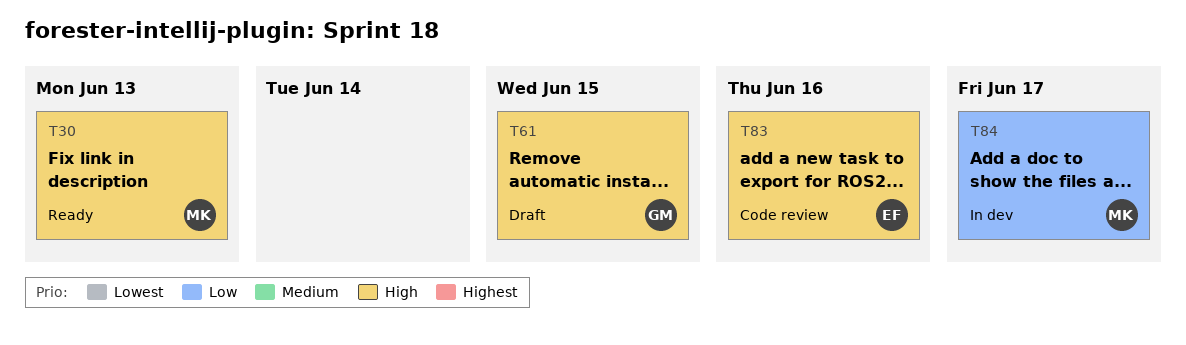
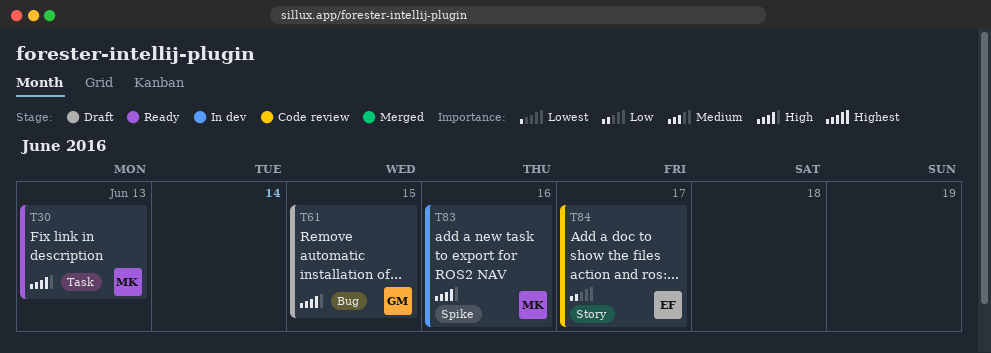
T83, status: Code review -> In dev
T83, owner: EF -> MK
T84, status: In dev -> Code review
T84, owner: MK -> EF

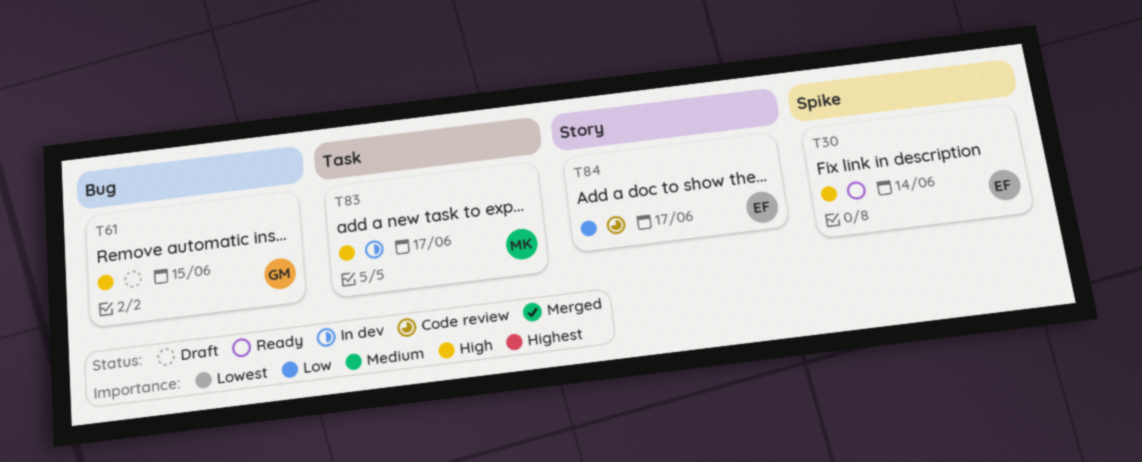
T30, owner: MK -> EF
T30, label: Task -> Spike
T30, due: Jun 13 -> Jun 14
T83, label: Spike -> Task
T83, due: Jun 16 -> Jun 17

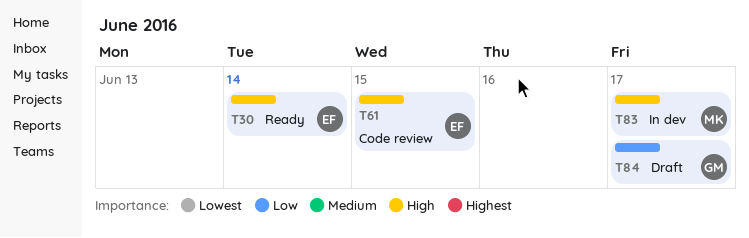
T61, status: Draft -> Code review
T61, owner: GM -> EF
T84, status: Code review -> Draft
T84, owner: EF -> GM

